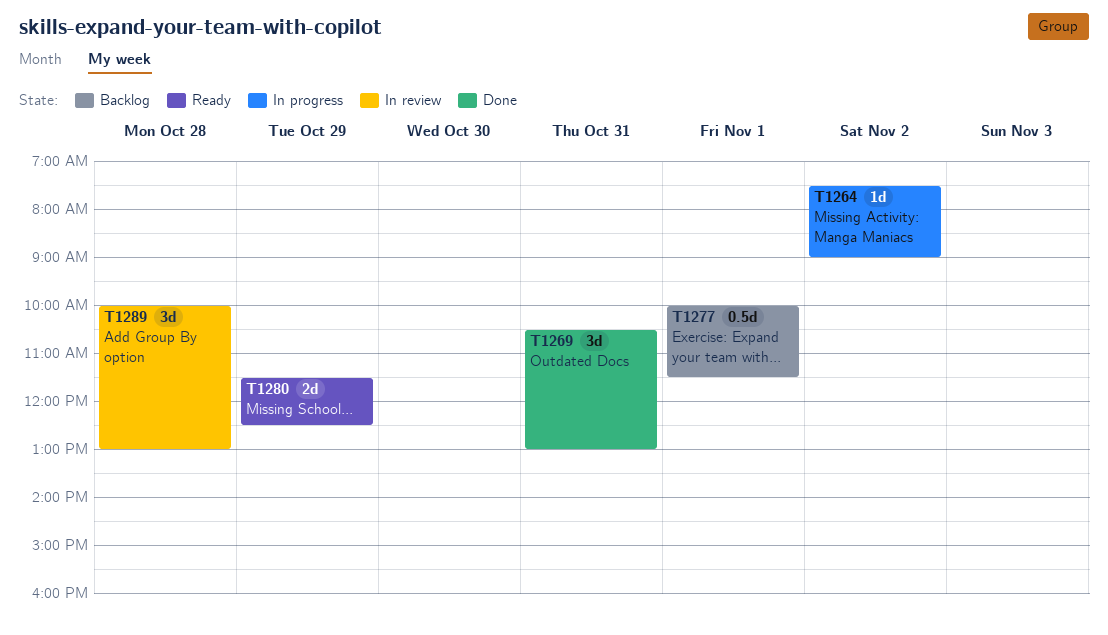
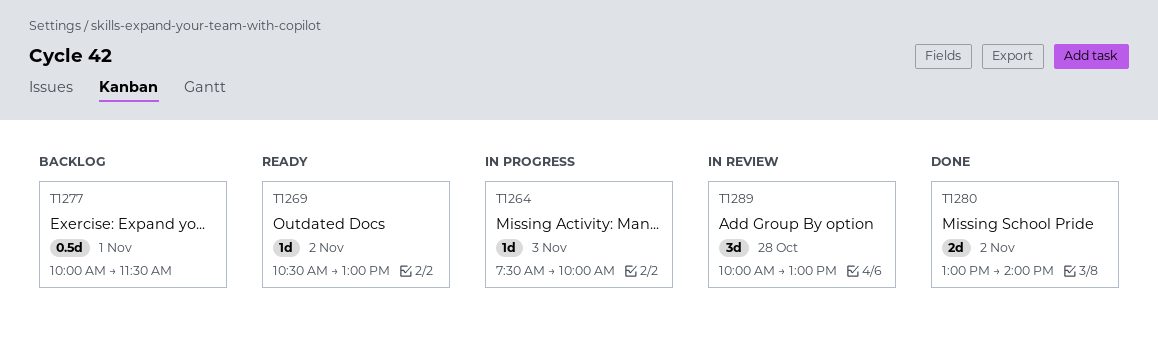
T1264, day: Nov 2 -> Nov 3
T1264, ends: 09:00 -> 10:00
T1269, status: Done -> Ready
T1269, estimate: 3d -> 1d
T1269, day: Oct 31 -> Nov 2
T1280, status: Ready -> Done
T1280, day: Oct 29 -> Nov 2
T1280, begins: 11:30 -> 13:00
T1280, ends: 12:30 -> 14:00

